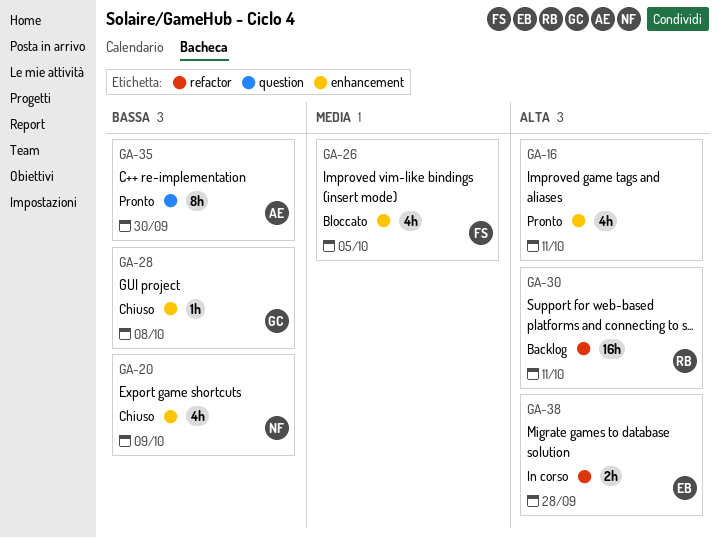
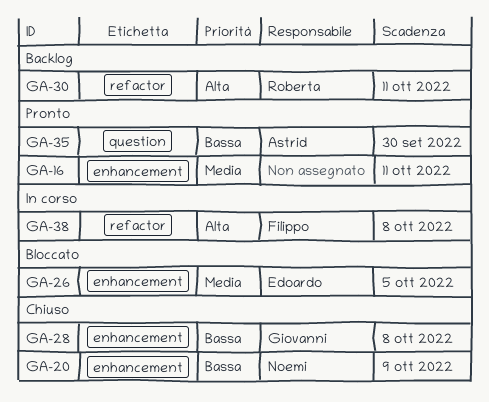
GA-16, priority: Alta -> Media
GA-26, owner: Filippo -> Edoardo
GA-38, owner: Edoardo -> Filippo
GA-38, due: Sep 28 -> Oct 8

